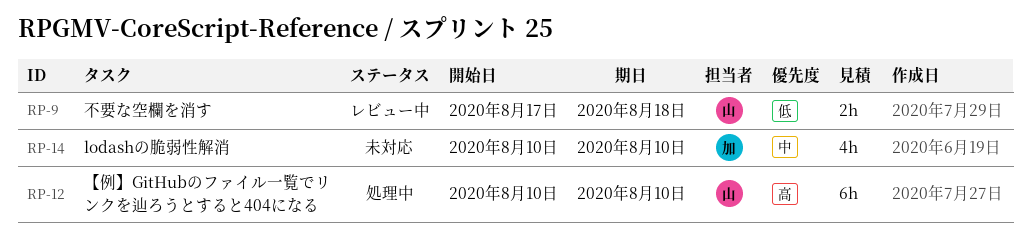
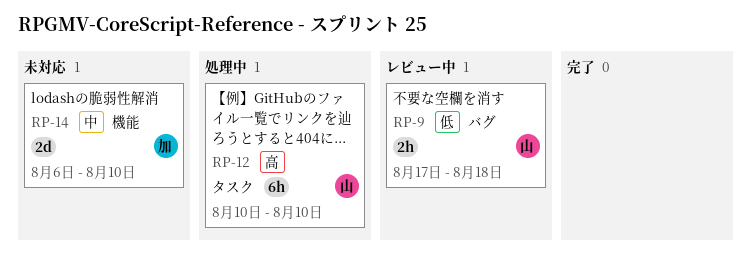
RP-14, estimate: 4h -> 2d
RP-14, start: Aug 10 -> Aug 6

